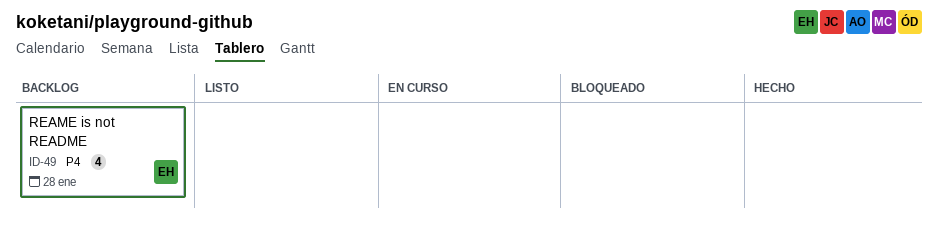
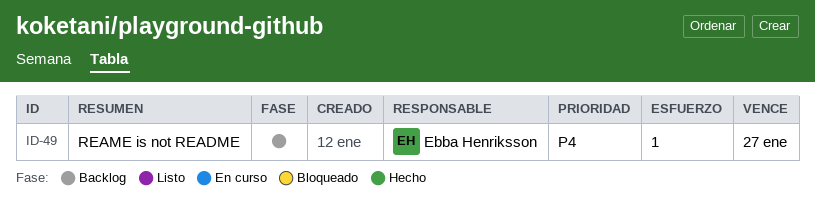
ID-49, estimate: 4 -> 1
ID-49, due: Jan 28 -> Jan 27

